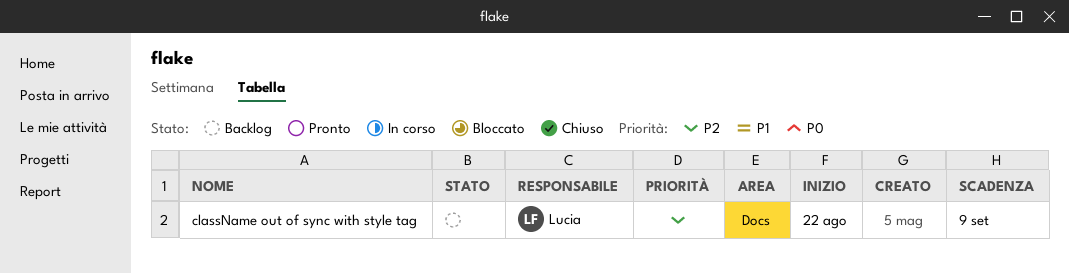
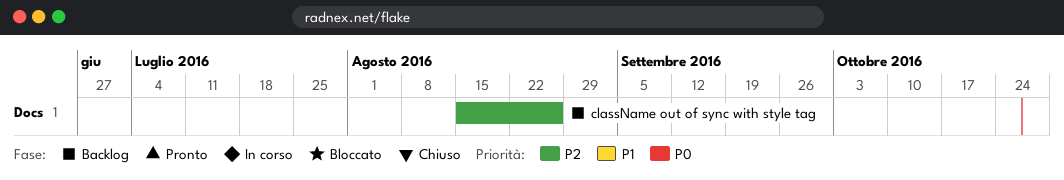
className out of sync with style tag, start: Aug 22 -> Aug 15
className out of sync with style tag, due: Sep 9 -> Aug 26

